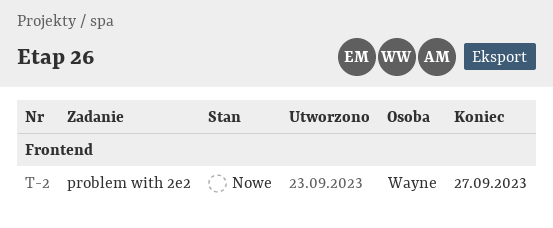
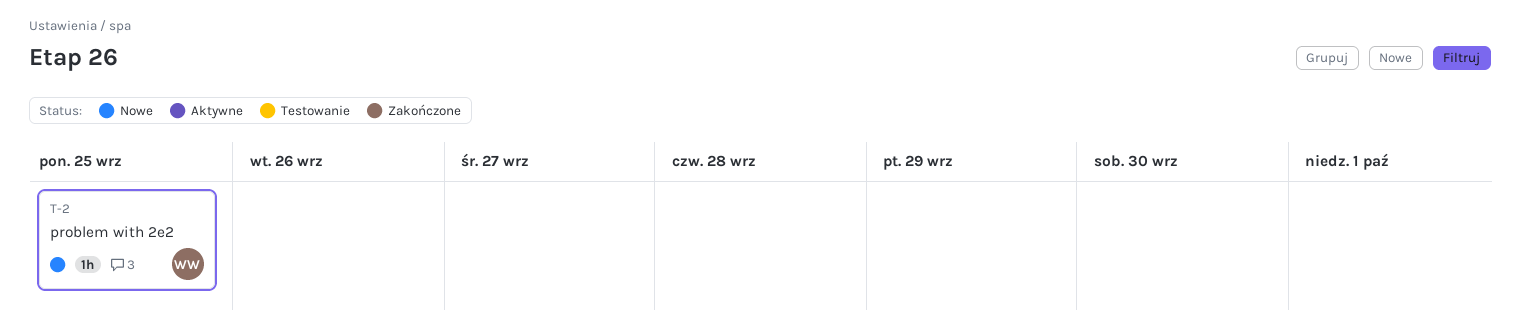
T-2, due: Sep 27 -> Sep 25

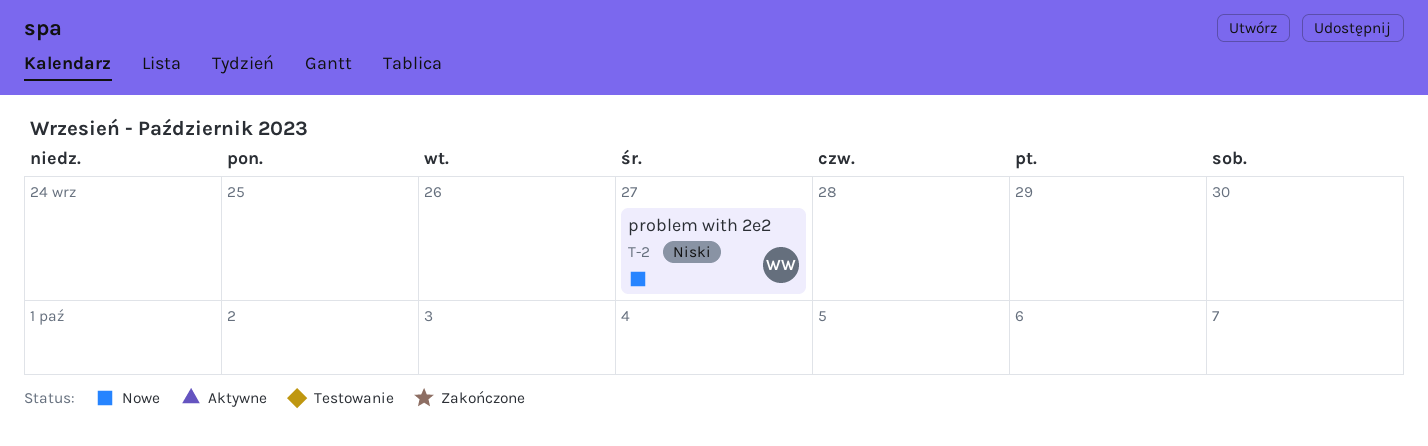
T-2, due: Sep 25 -> Sep 27

